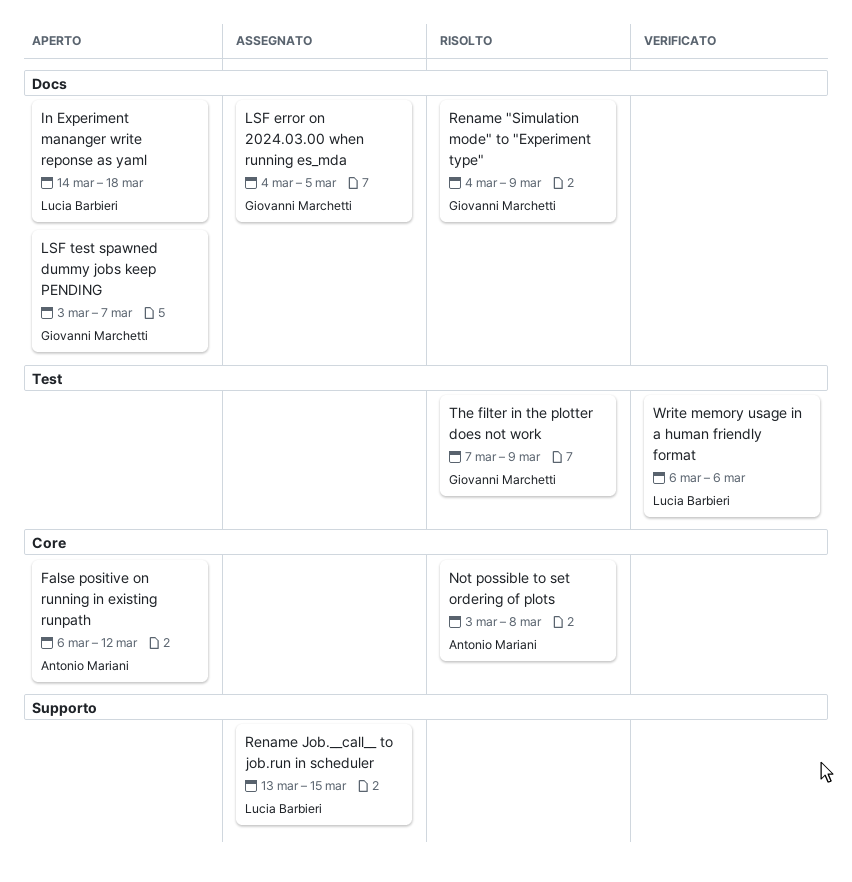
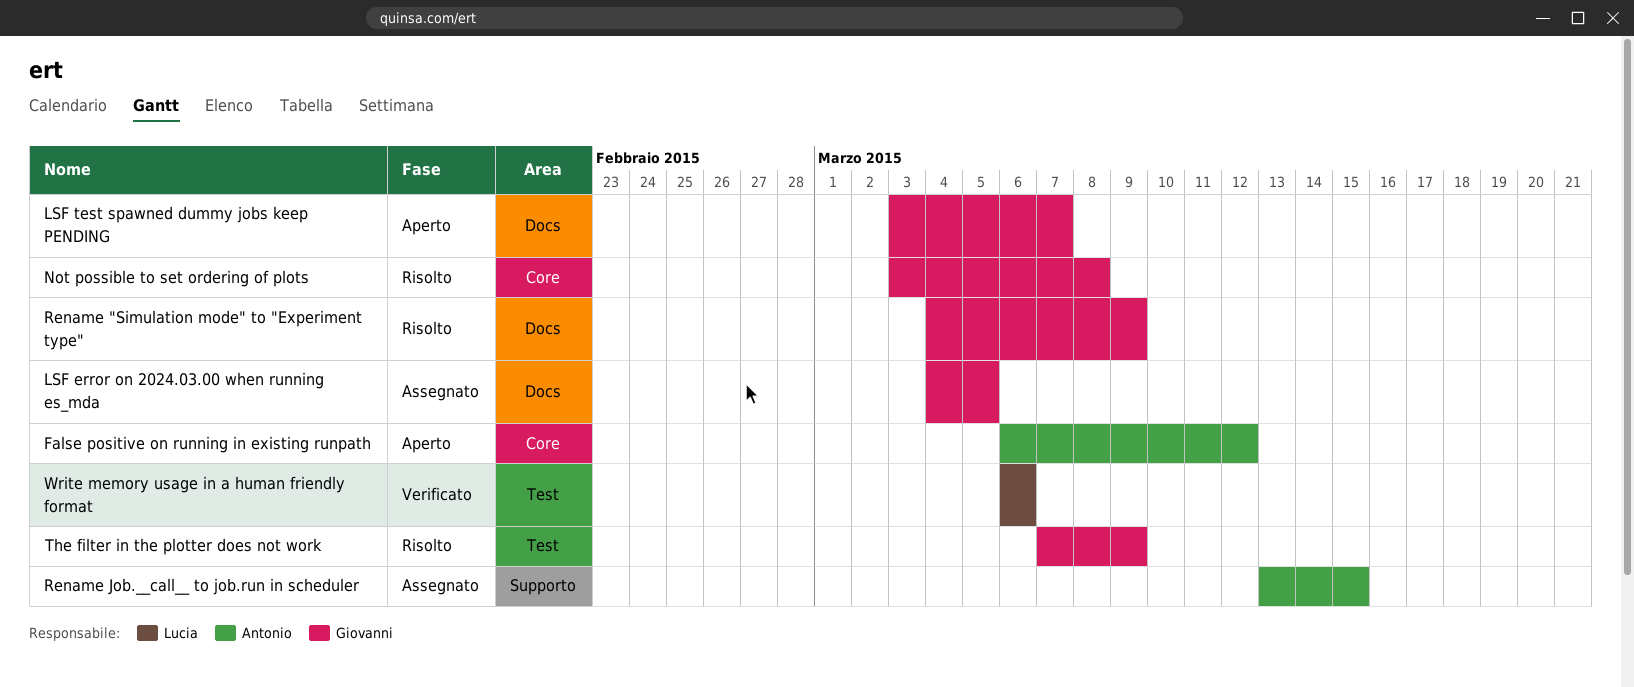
In Experiment mananger write reponse as yaml: present -> none
Not possible to set ordering of plots, owner: Antonio Mariani -> Giovanni Marchetti
Rename Job.__call__ to job.run in scheduler, owner: Lucia Barbieri -> Antonio Mariani

